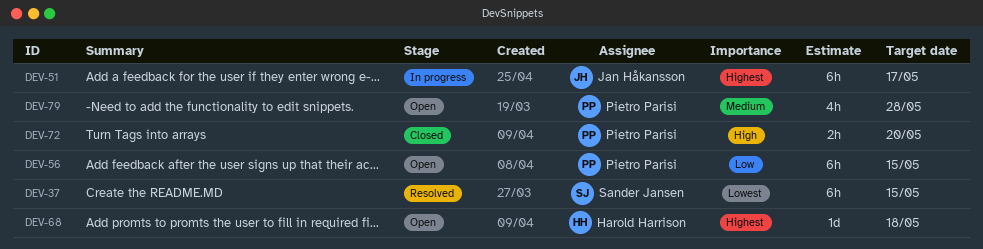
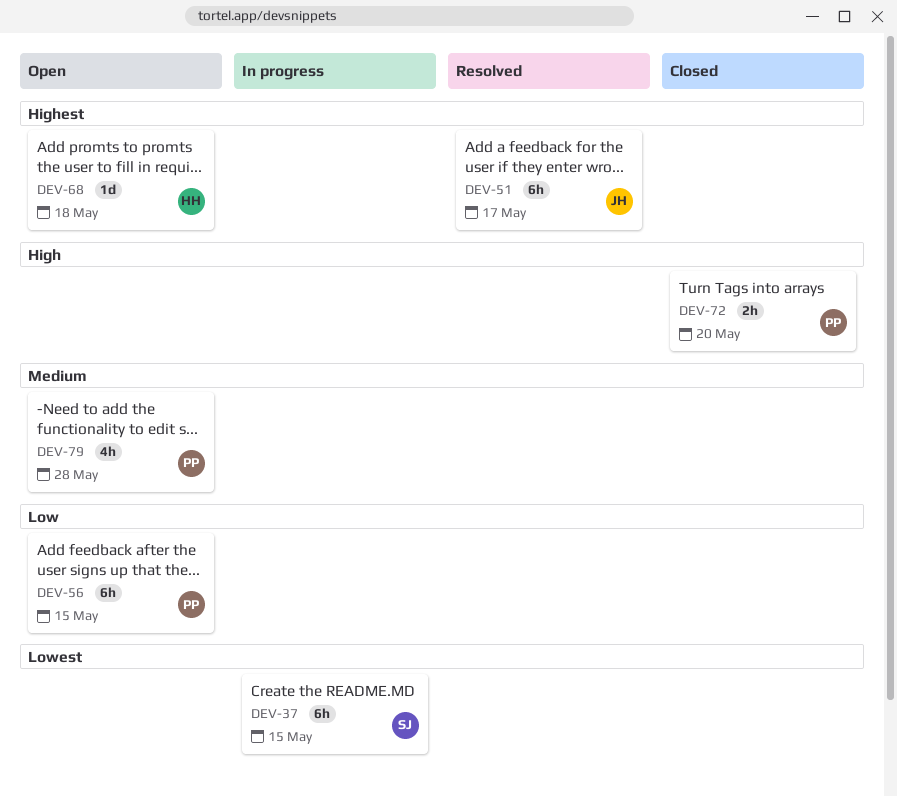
DEV-37, status: Resolved -> In progress
DEV-51, status: In progress -> Resolved

